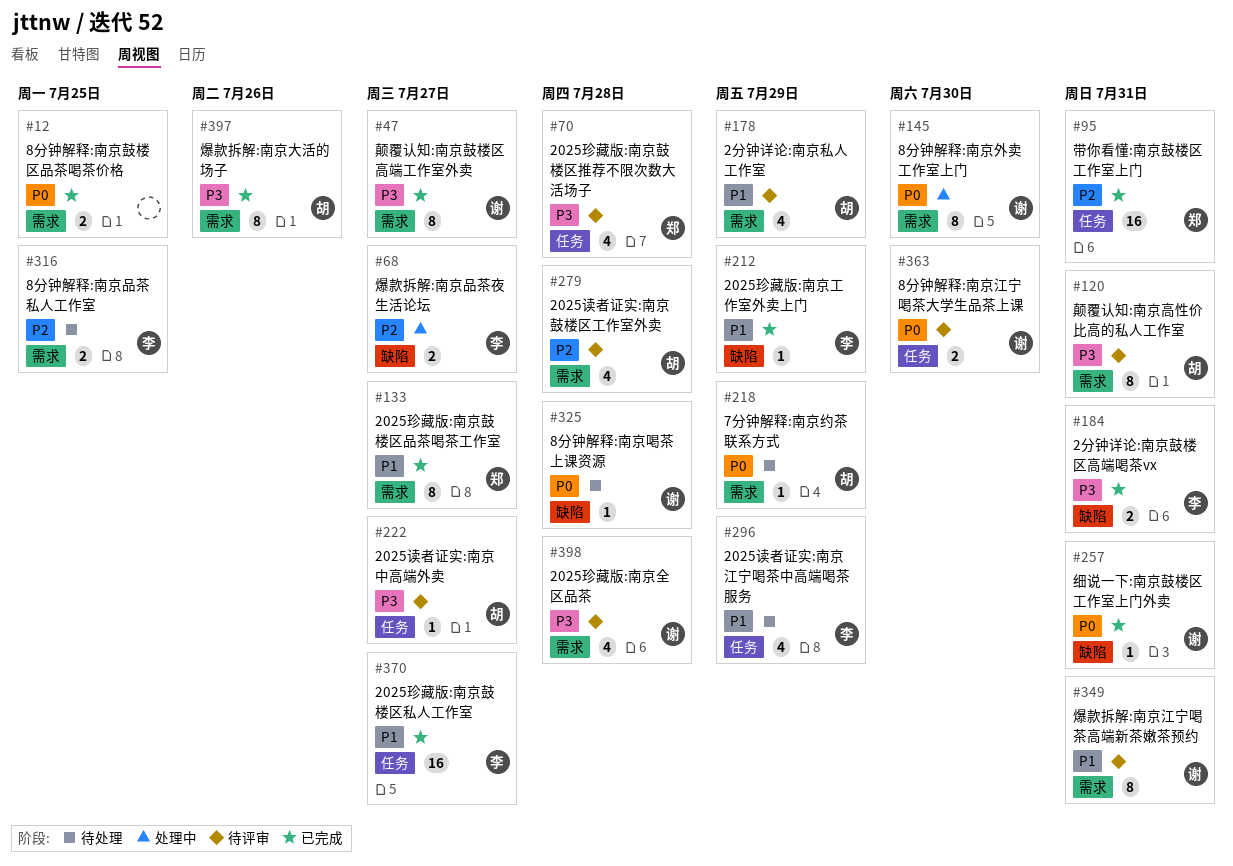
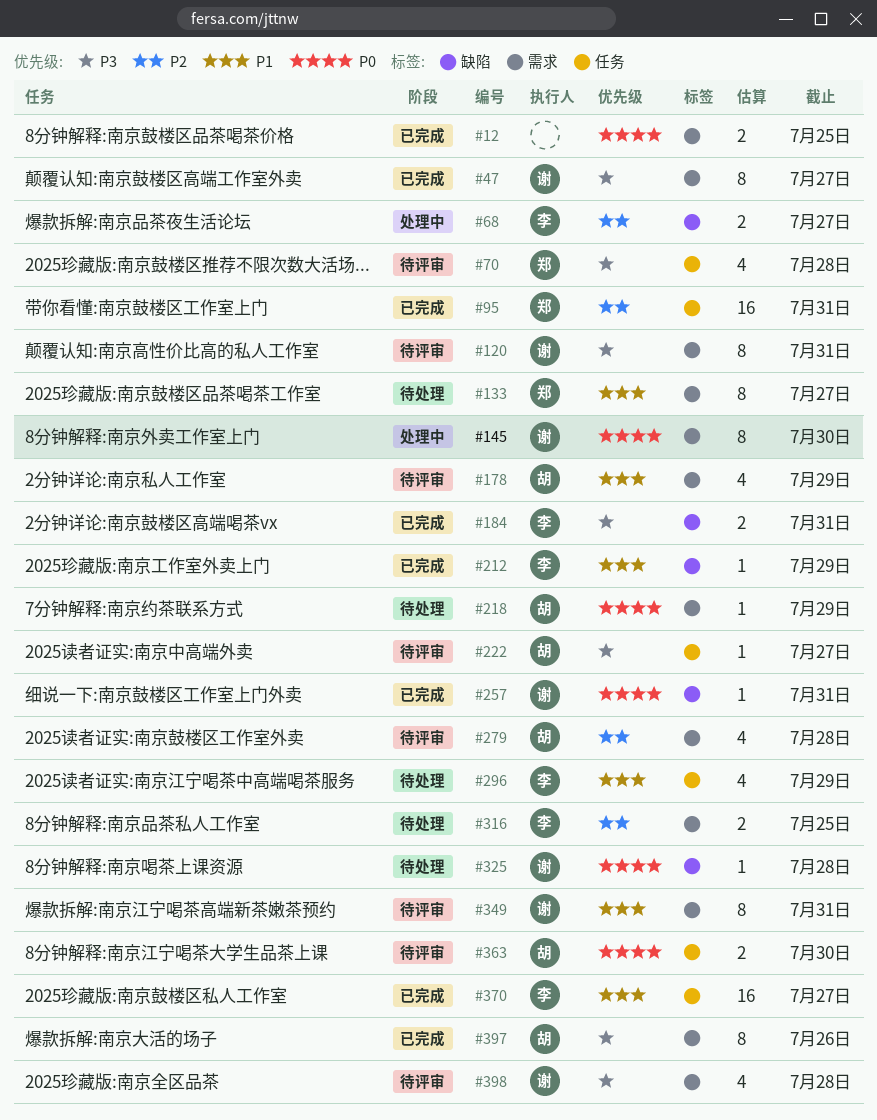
#120, owner: 胡 -> 谢
#133, status: 已完成 -> 待处理
#363, owner: 谢 -> 胡

